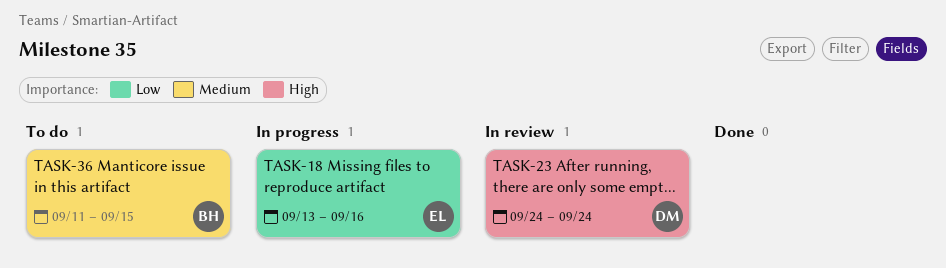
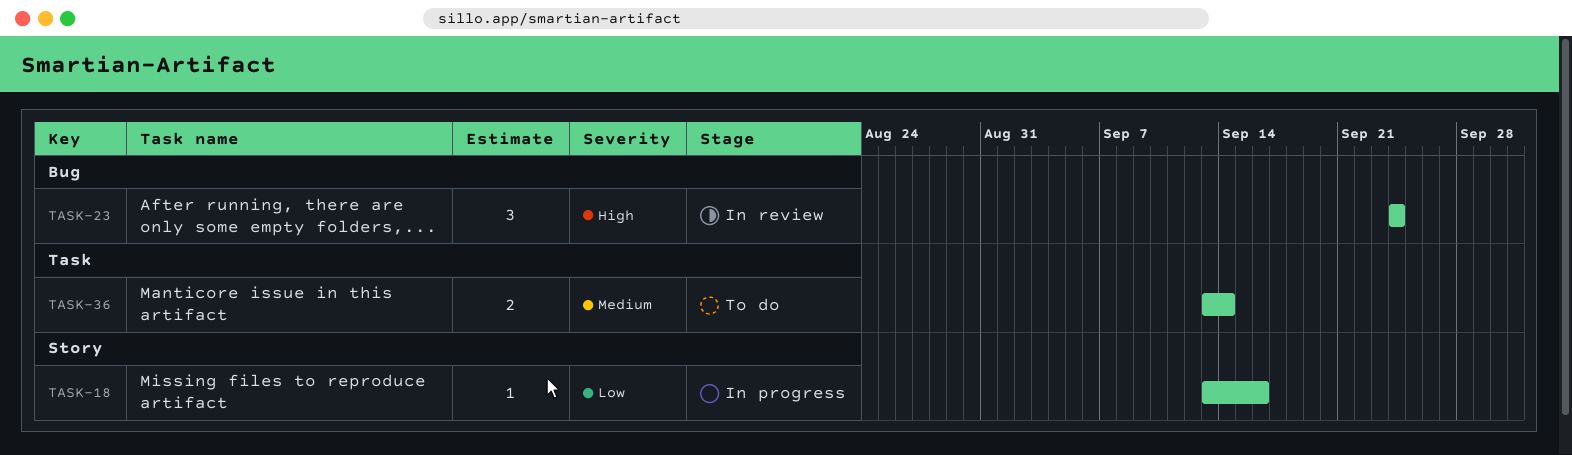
TASK-36, start: Sep 11 -> Sep 13
TASK-36, due: Sep 15 -> Sep 14

